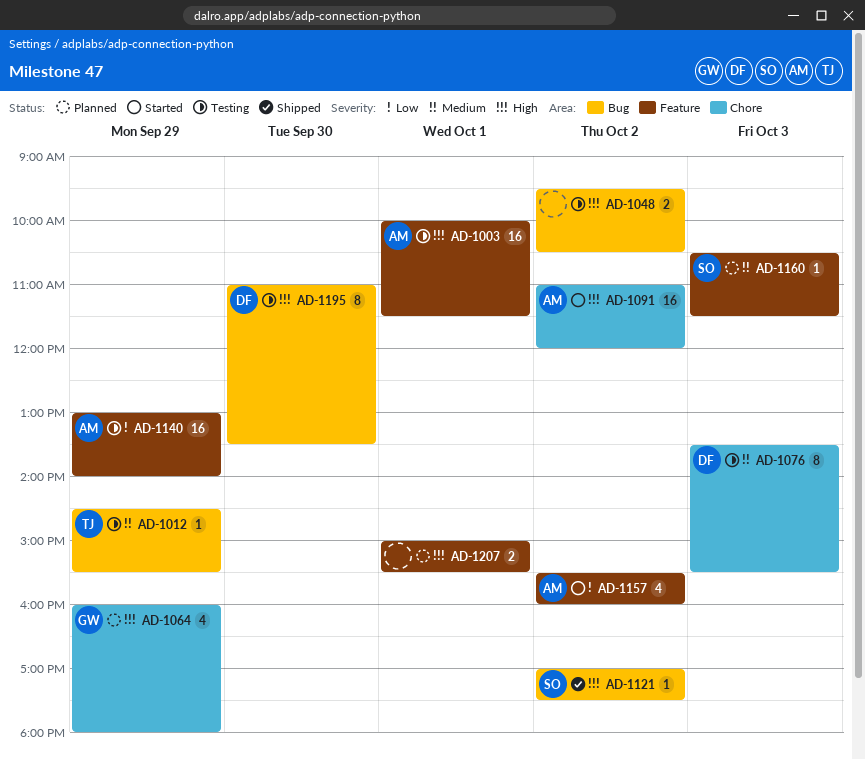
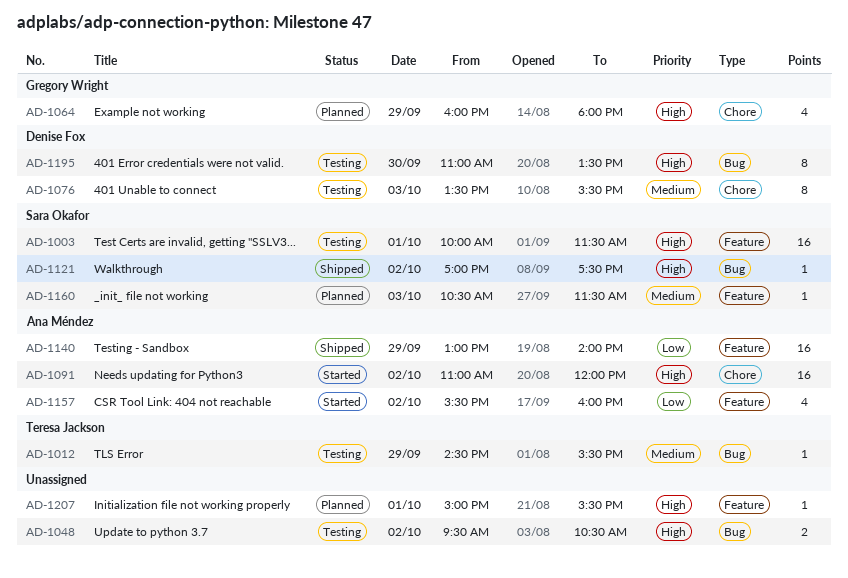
AD-1003, owner: Ana Méndez -> Sara Okafor
AD-1140, status: Testing -> Shipped
AD-1207, estimate: 2 -> 1

